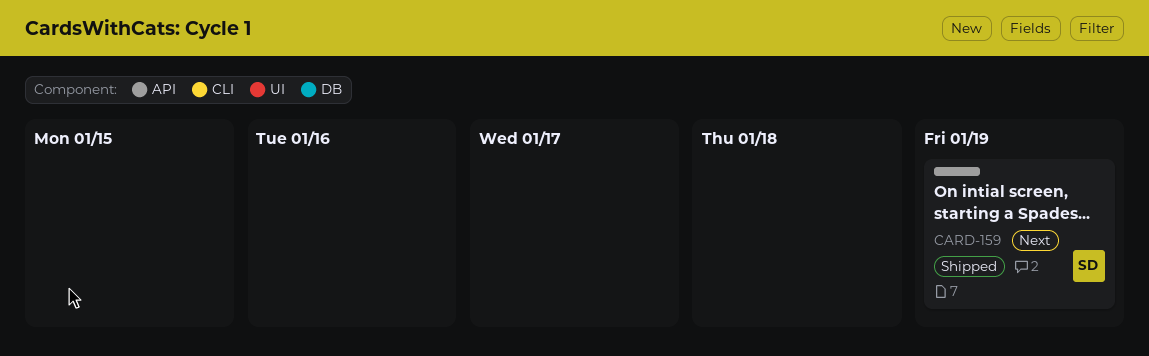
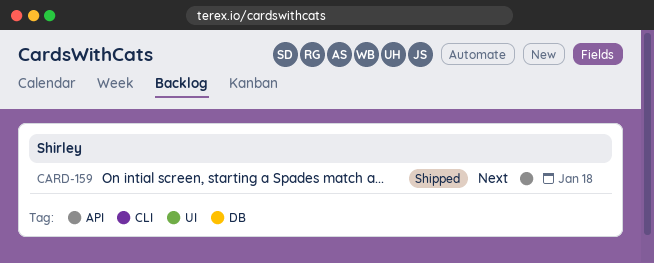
CARD-159, due: Jan 19 -> Jan 18

